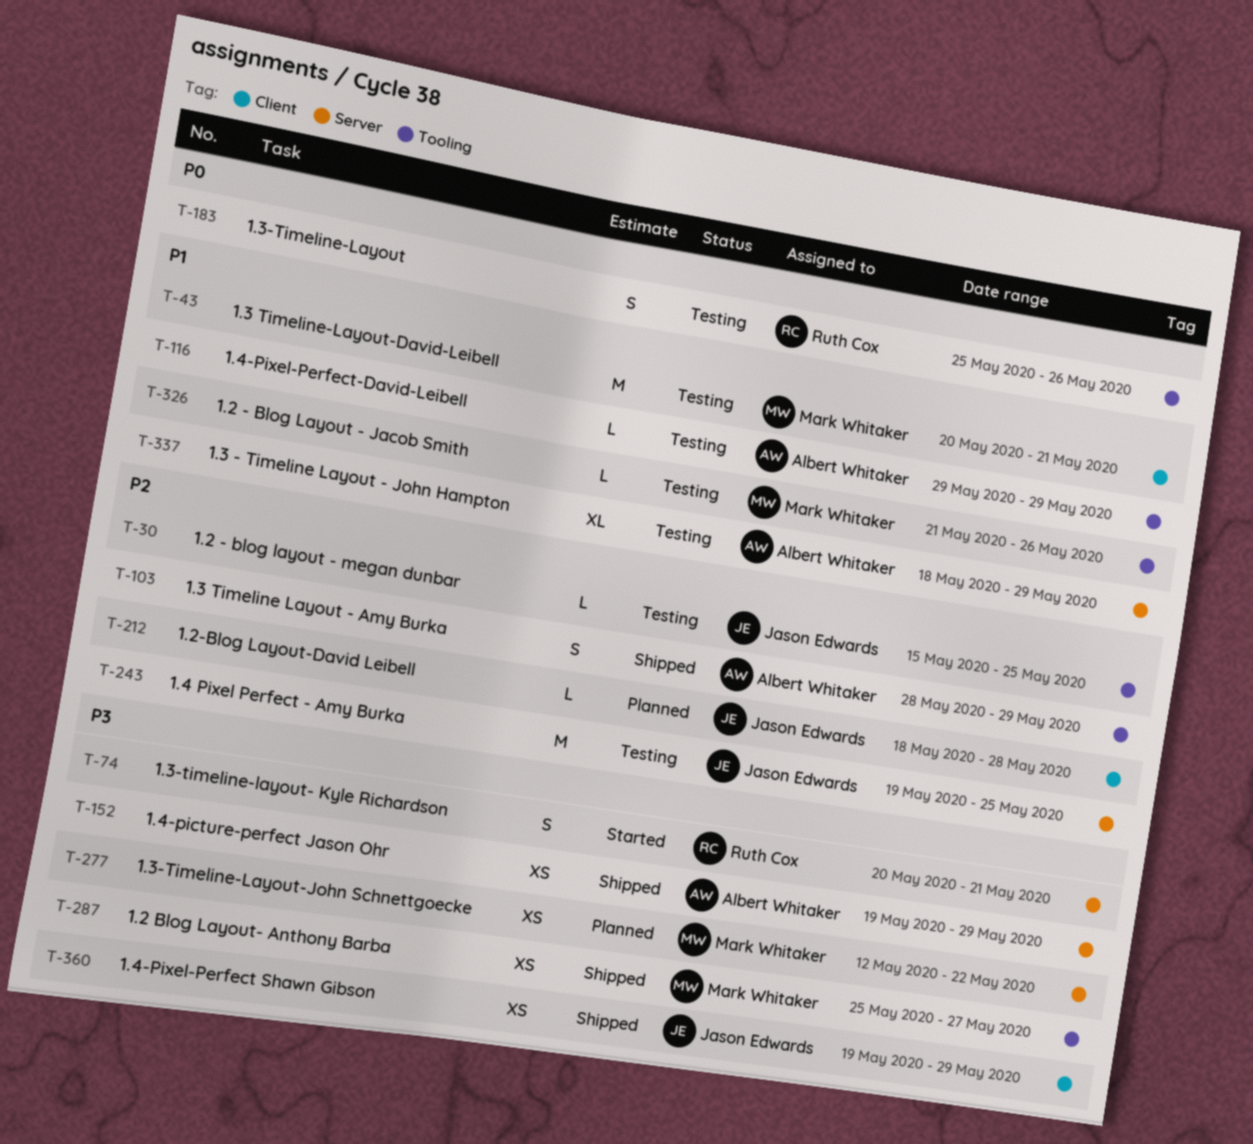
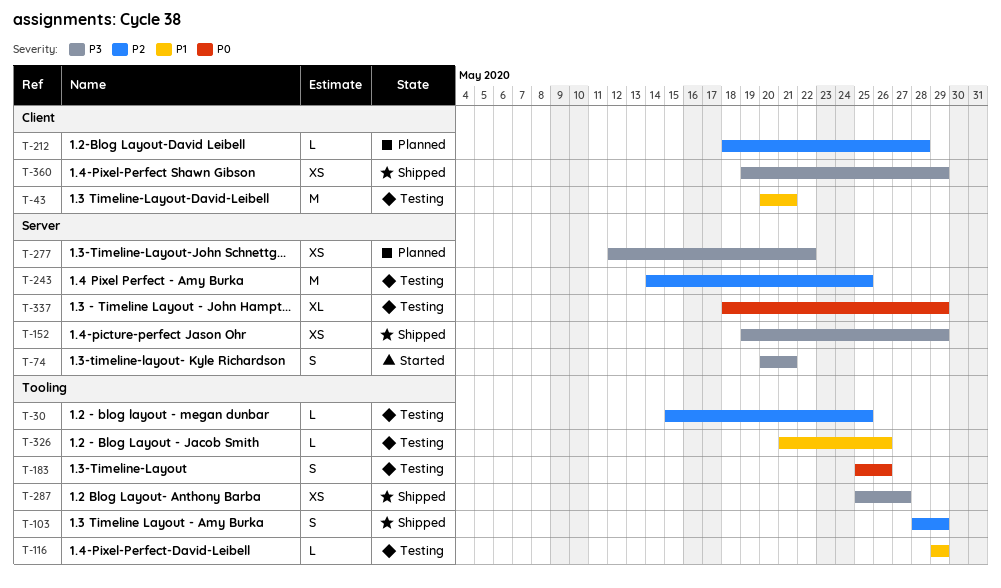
T-243, start: May 19 -> May 14
T-337, priority: P1 -> P0

